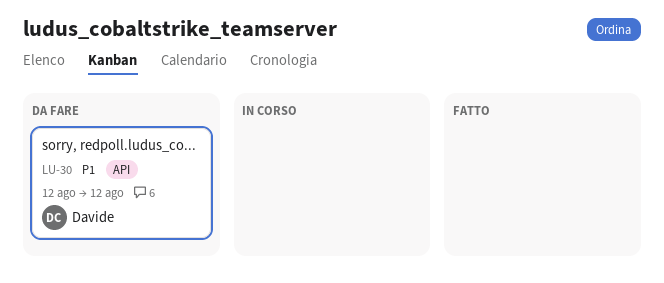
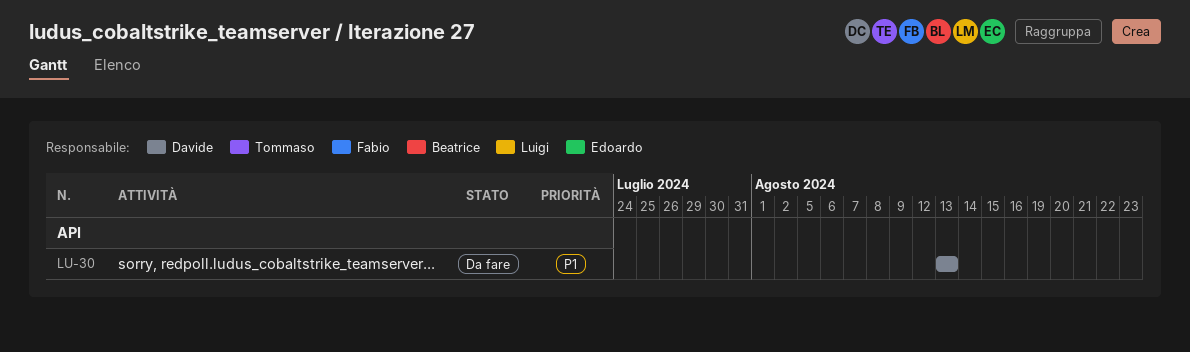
LU-30, start: Aug 12 -> Aug 13
LU-30, due: Aug 12 -> Aug 13

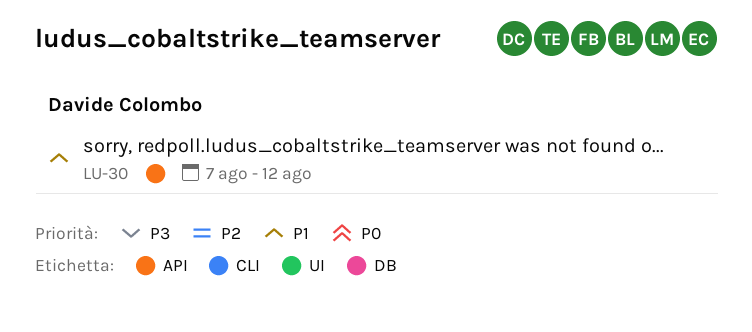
LU-30, start: Aug 13 -> Aug 7
LU-30, due: Aug 13 -> Aug 12

